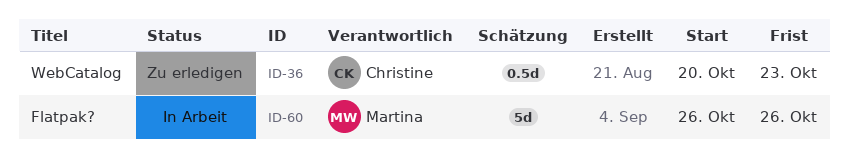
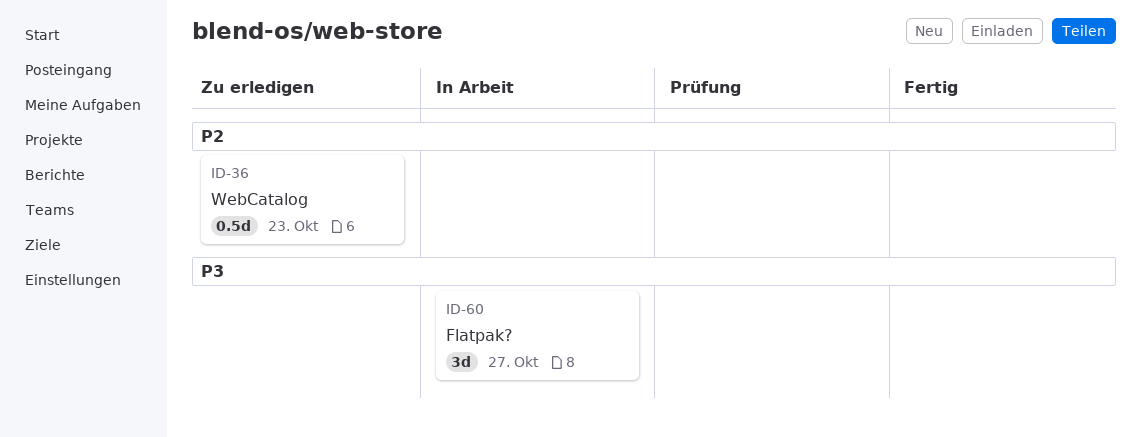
ID-60, estimate: 5d -> 3d
ID-60, due: Oct 26 -> Oct 27

